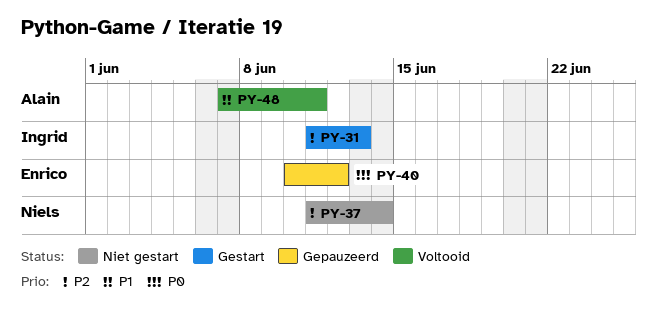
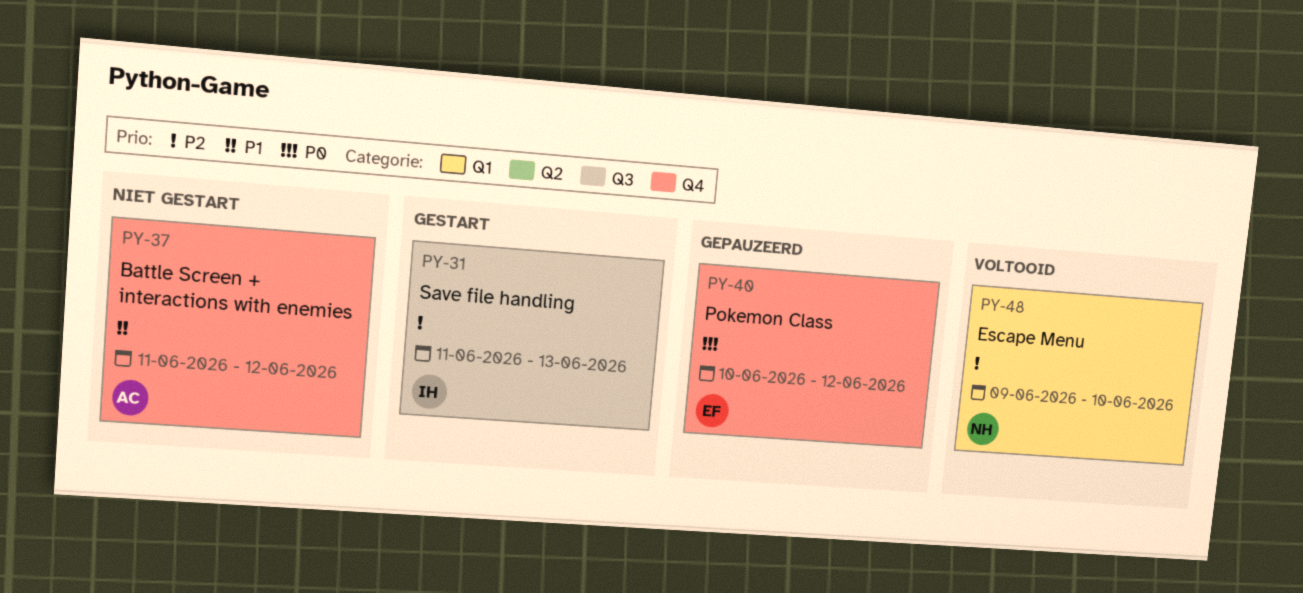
PY-37, owner: Niels -> Alain
PY-37, priority: P2 -> P1
PY-37, due: Jun 14 -> Jun 12
PY-48, owner: Alain -> Niels
PY-48, priority: P1 -> P2
PY-48, start: Jun 7 -> Jun 9
PY-48, due: Jun 11 -> Jun 10

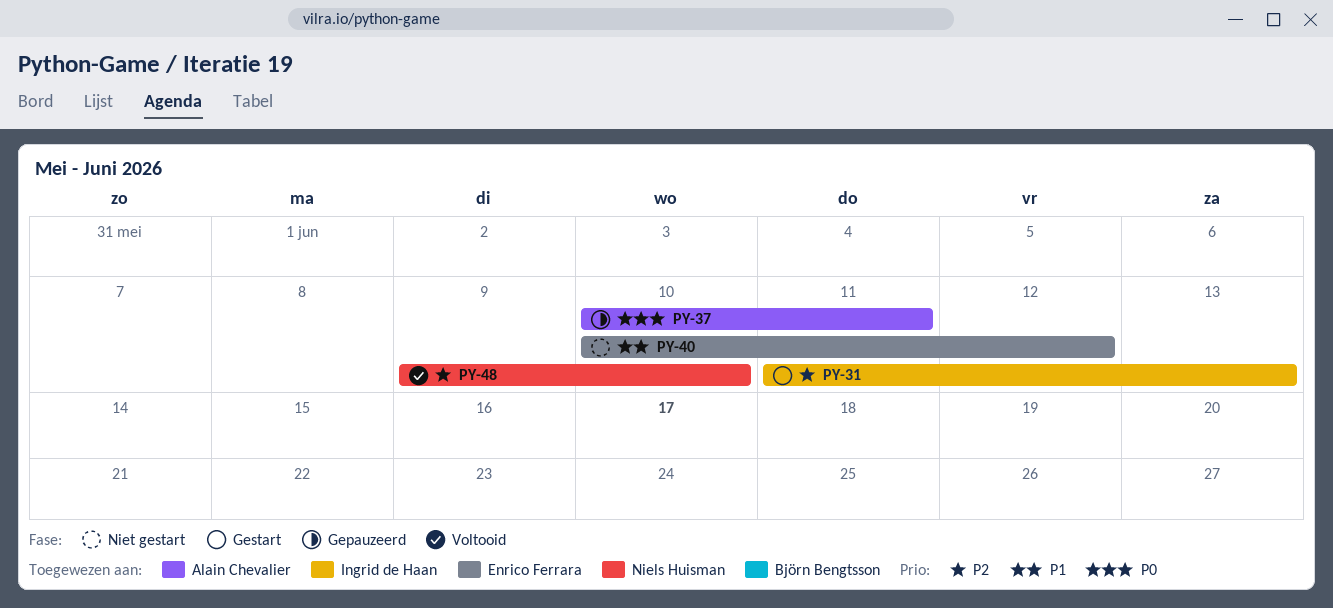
PY-37, status: Niet gestart -> Gepauzeerd
PY-37, priority: P1 -> P0
PY-37, start: Jun 11 -> Jun 10
PY-37, due: Jun 12 -> Jun 11
PY-40, status: Gepauzeerd -> Niet gestart
PY-40, priority: P0 -> P1

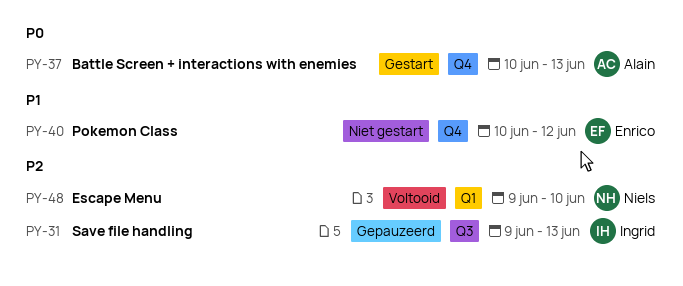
PY-31, status: Gestart -> Gepauzeerd
PY-31, start: Jun 11 -> Jun 9
PY-37, status: Gepauzeerd -> Gestart
PY-37, due: Jun 11 -> Jun 13

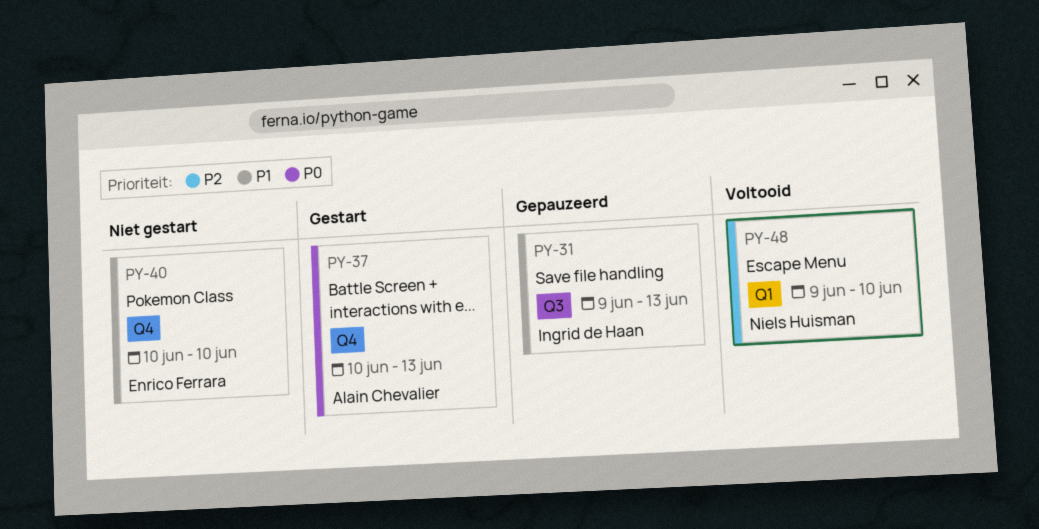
PY-31, priority: P2 -> P1
PY-40, due: Jun 12 -> Jun 10

